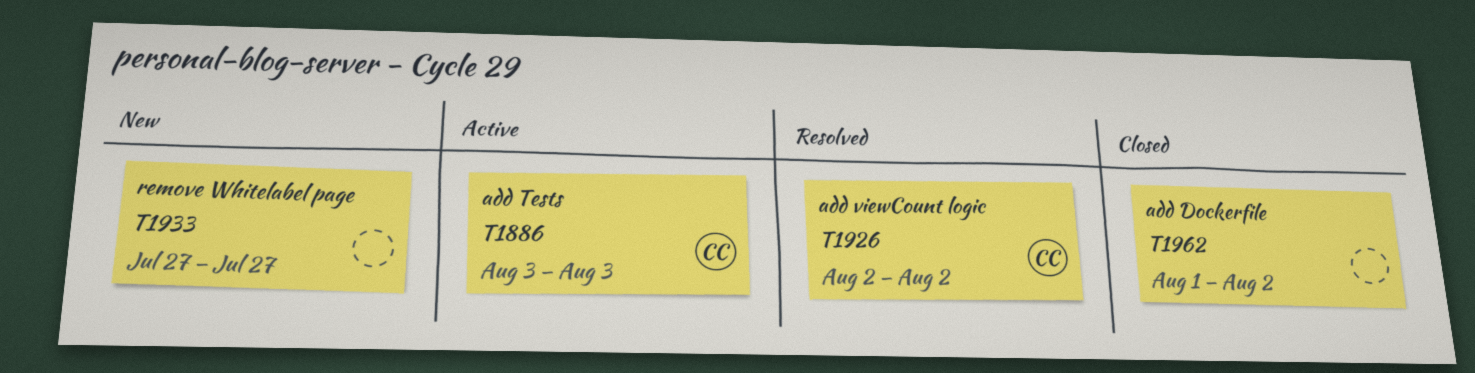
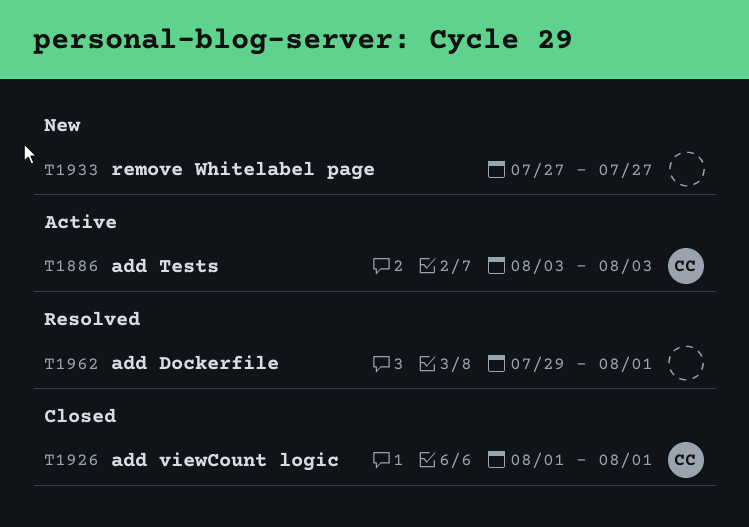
T1926, status: Resolved -> Closed
T1926, start: Aug 2 -> Aug 1
T1926, due: Aug 2 -> Aug 1
T1962, status: Closed -> Resolved
T1962, start: Aug 1 -> Jul 29
T1962, due: Aug 2 -> Aug 1

